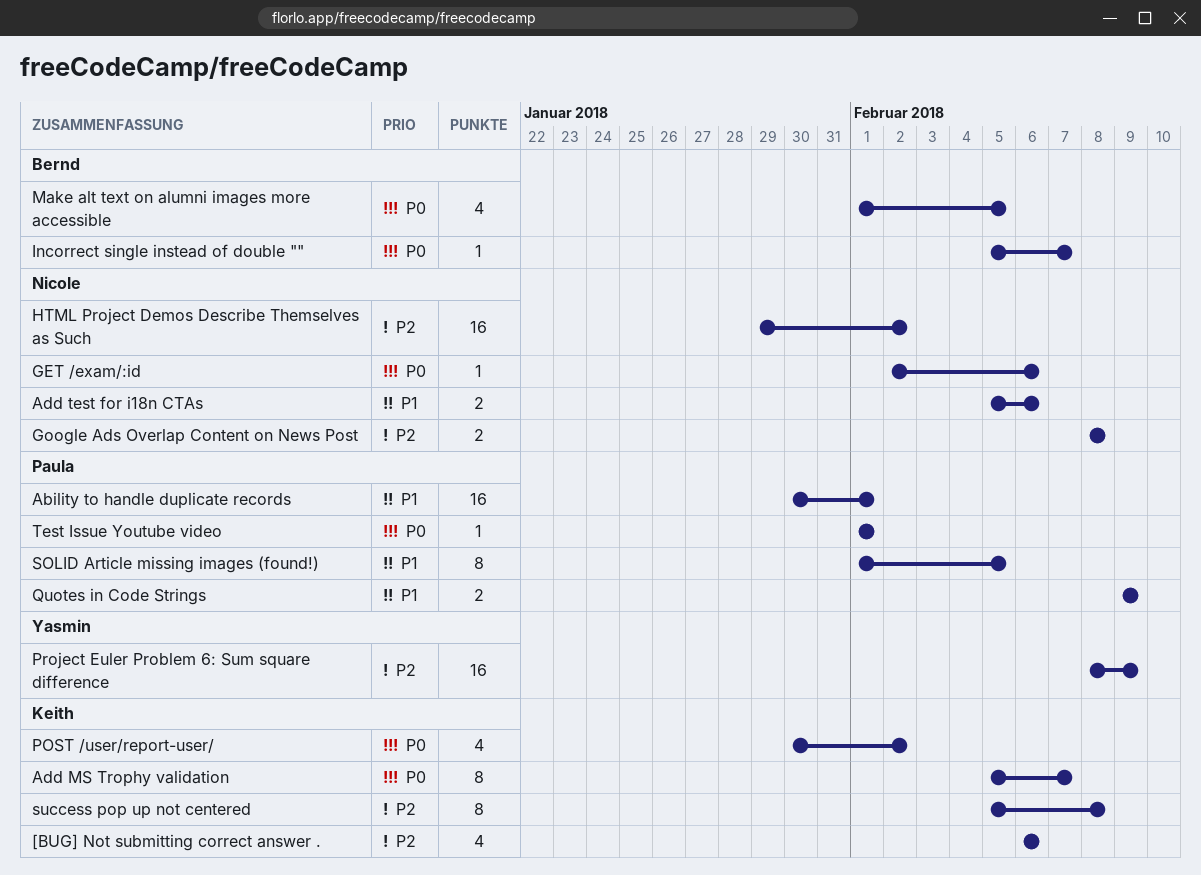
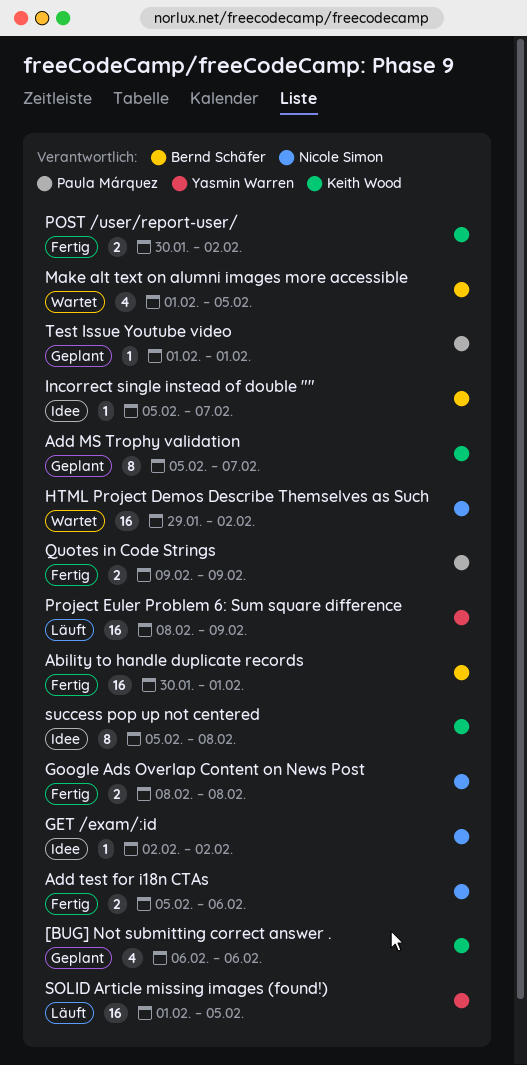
Ability to handle duplicate records, owner: Paula Márquez -> Bernd Schäfer
GET /exam/:id, due: Feb 6 -> Feb 2
POST /user/report-user/, estimate: 4 -> 2
SOLID Article missing images (found!), owner: Paula Márquez -> Yasmin Warren
SOLID Article missing images (found!), estimate: 8 -> 16

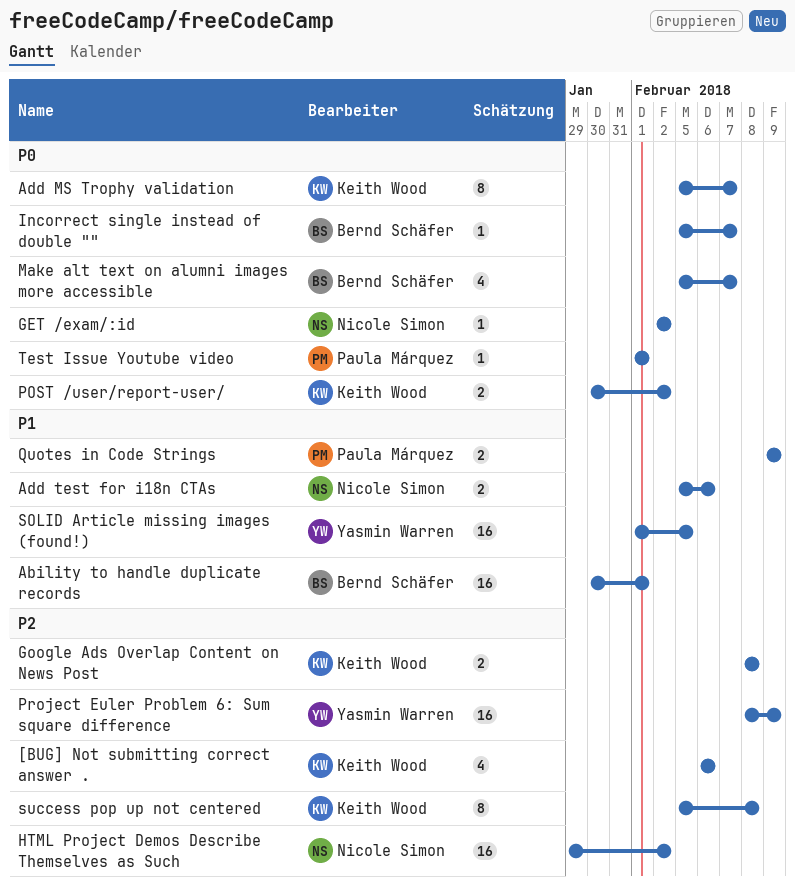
Google Ads Overlap Content on News Post, owner: Nicole Simon -> Keith Wood
Make alt text on alumni images more accessible, start: Feb 1 -> Feb 5
Make alt text on alumni images more accessible, due: Feb 5 -> Feb 7

